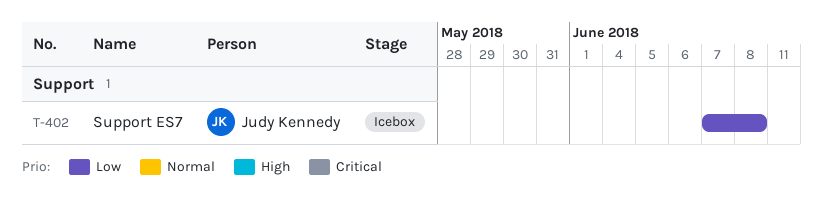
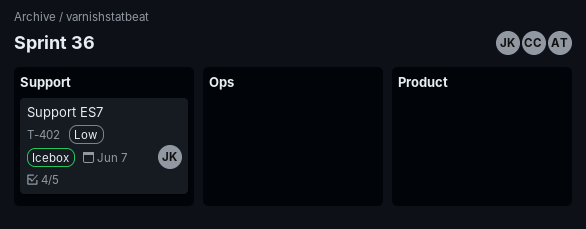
T-402, due: Jun 8 -> Jun 7

